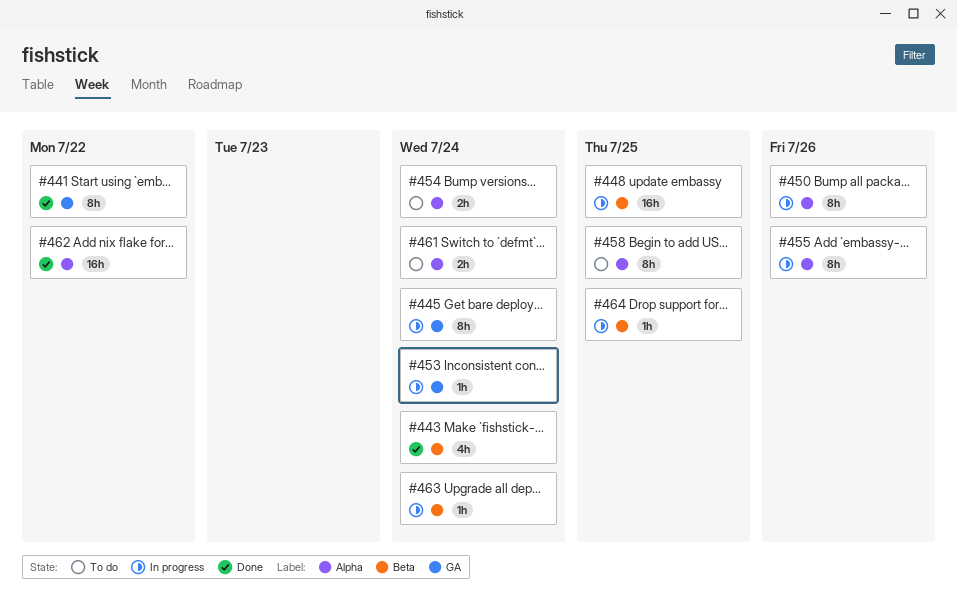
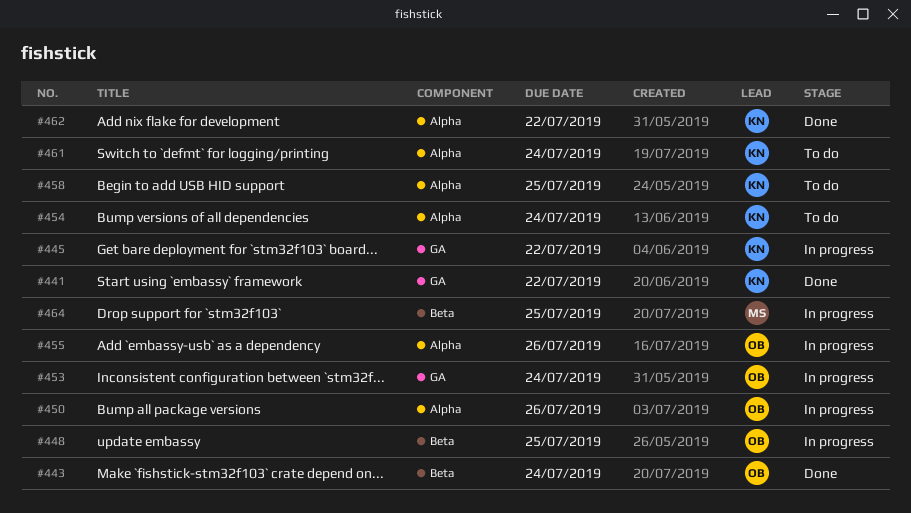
#445, due: Jul 24 -> Jul 22
#463: present -> none

